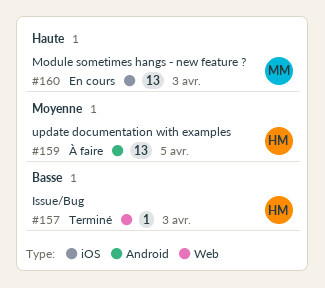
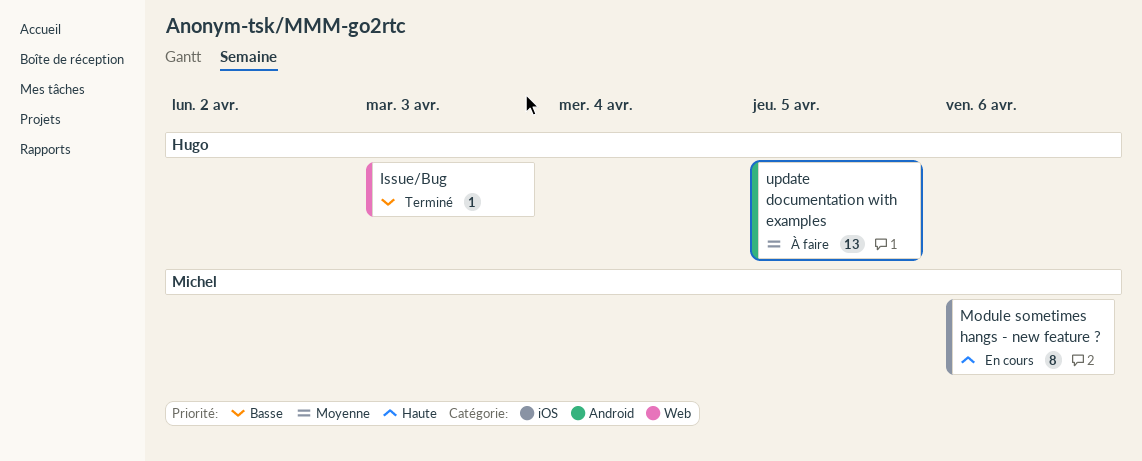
Module sometimes hangs - new feature ?, estimate: 13 -> 8
Module sometimes hangs - new feature ?, due: Apr 3 -> Apr 6

